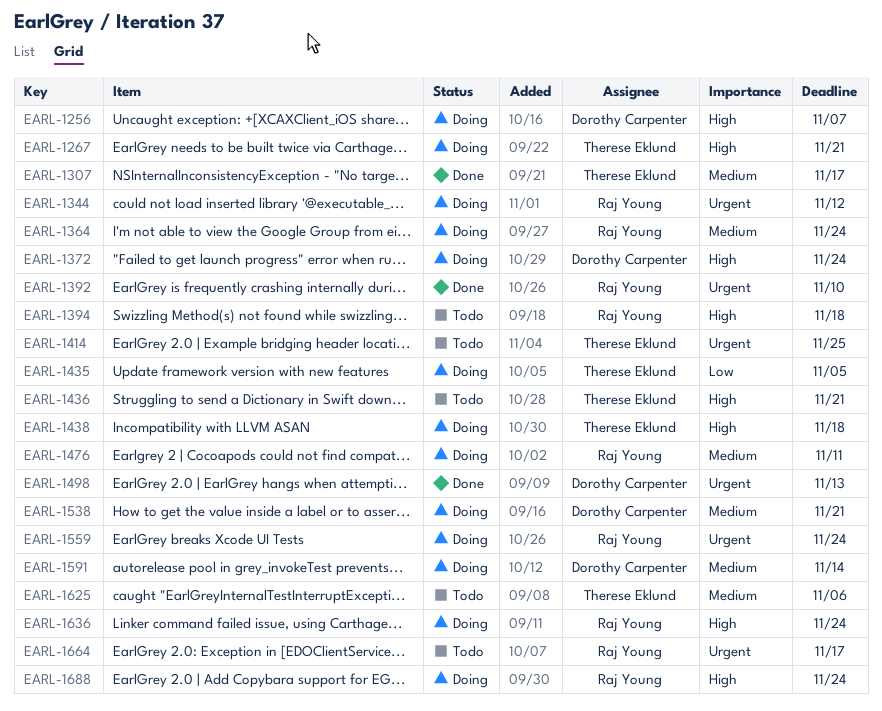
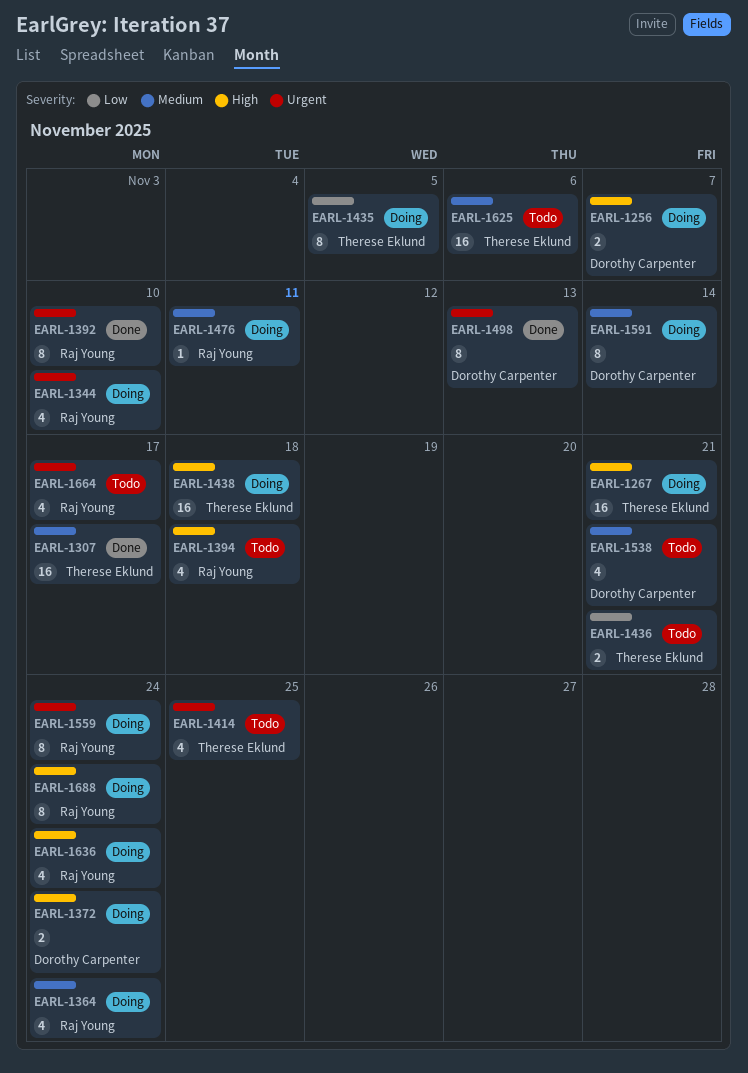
EARL-1344, due: Nov 12 -> Nov 10
EARL-1436, priority: High -> Low
EARL-1538, status: Doing -> Todo

